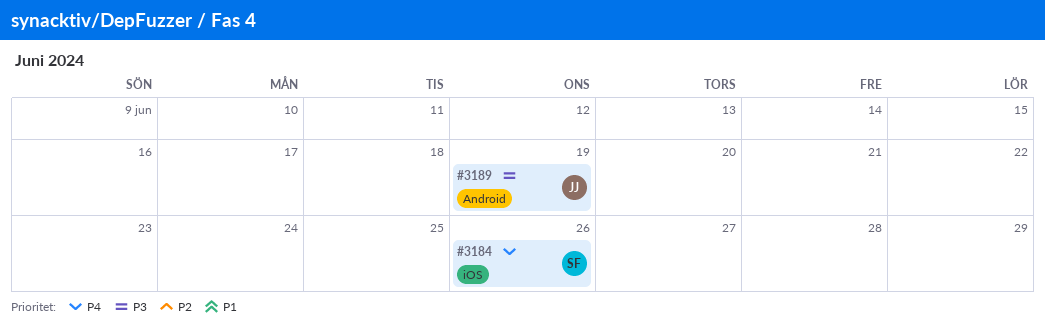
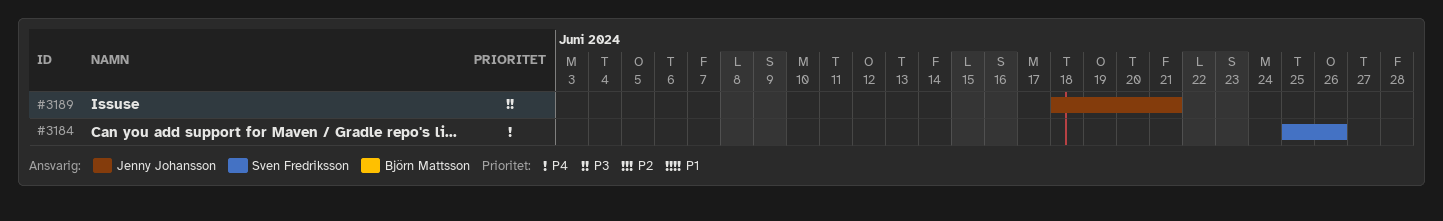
#3189, due: Jun 19 -> Jun 21

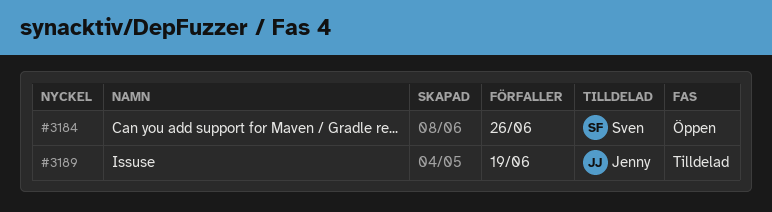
#3189, due: Jun 21 -> Jun 19

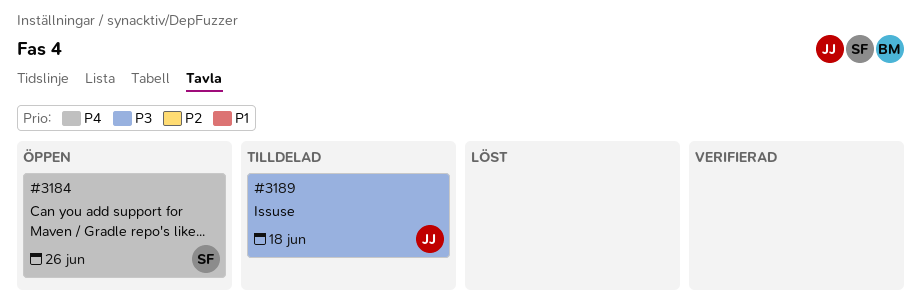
#3189, due: Jun 19 -> Jun 18

